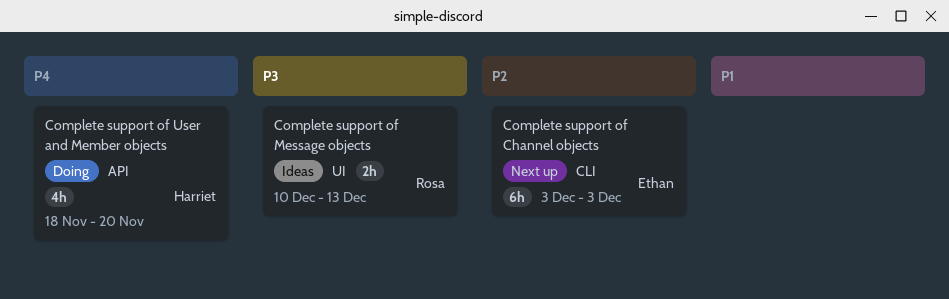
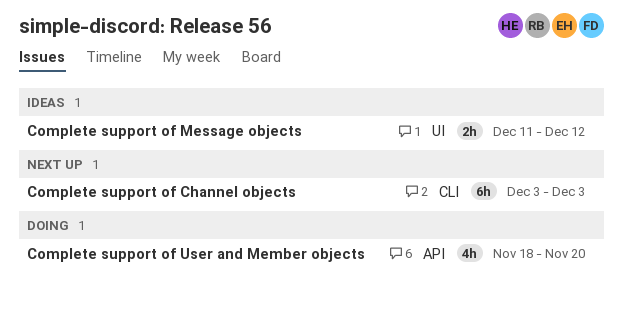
Complete support of Message objects, start: Dec 10 -> Dec 11
Complete support of Message objects, due: Dec 13 -> Dec 12

